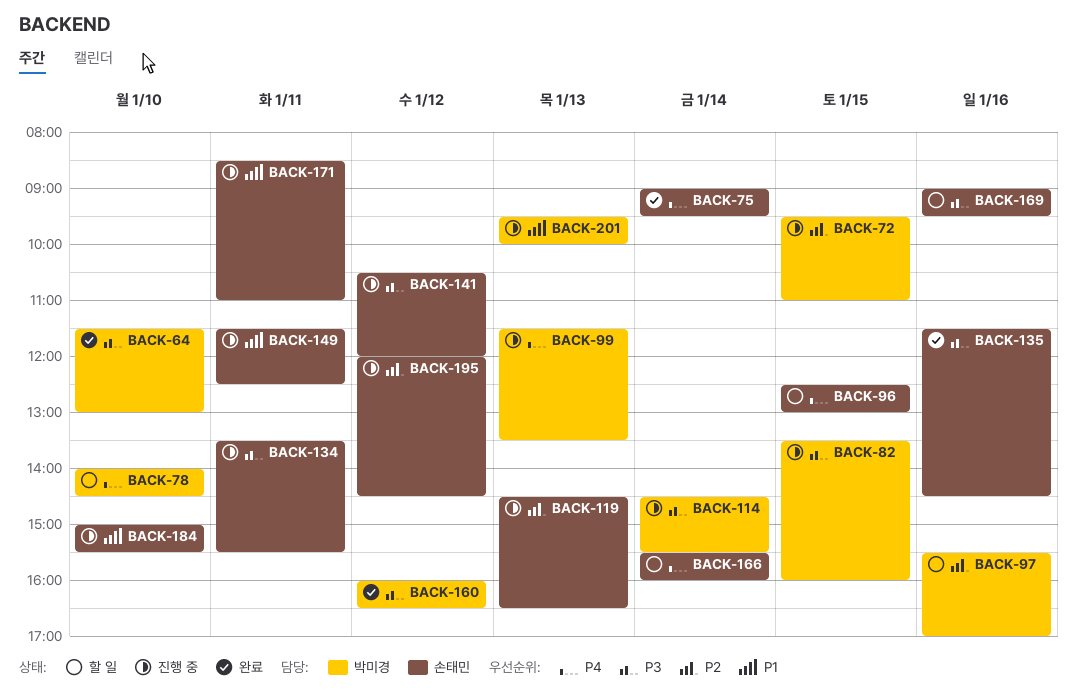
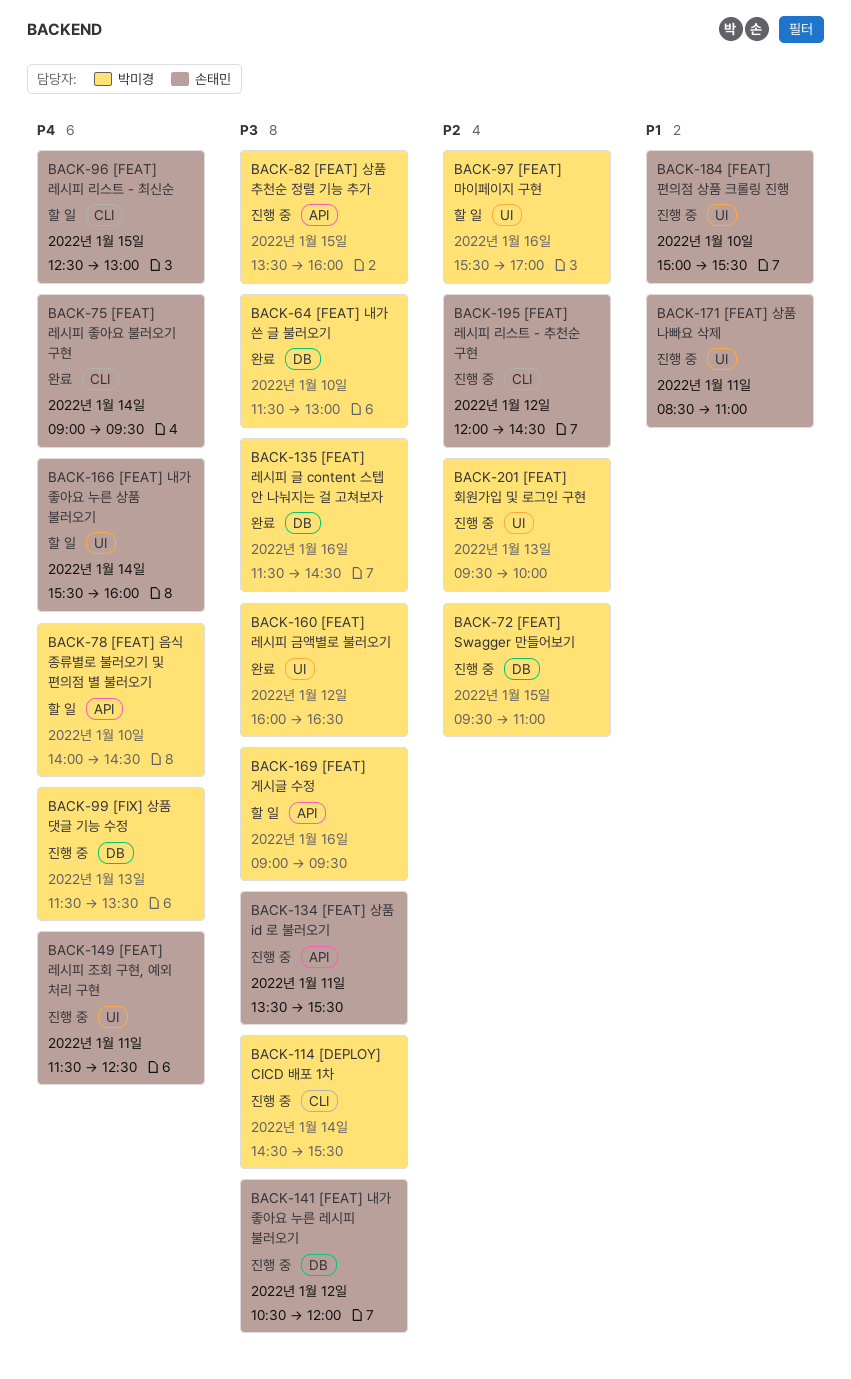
BACK-119: present -> none
BACK-135, owner: 손태민 -> 박미경
BACK-149, priority: P1 -> P4
BACK-169, owner: 손태민 -> 박미경
BACK-201, priority: P1 -> P2

